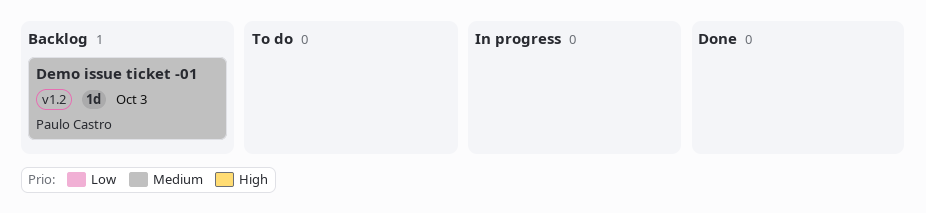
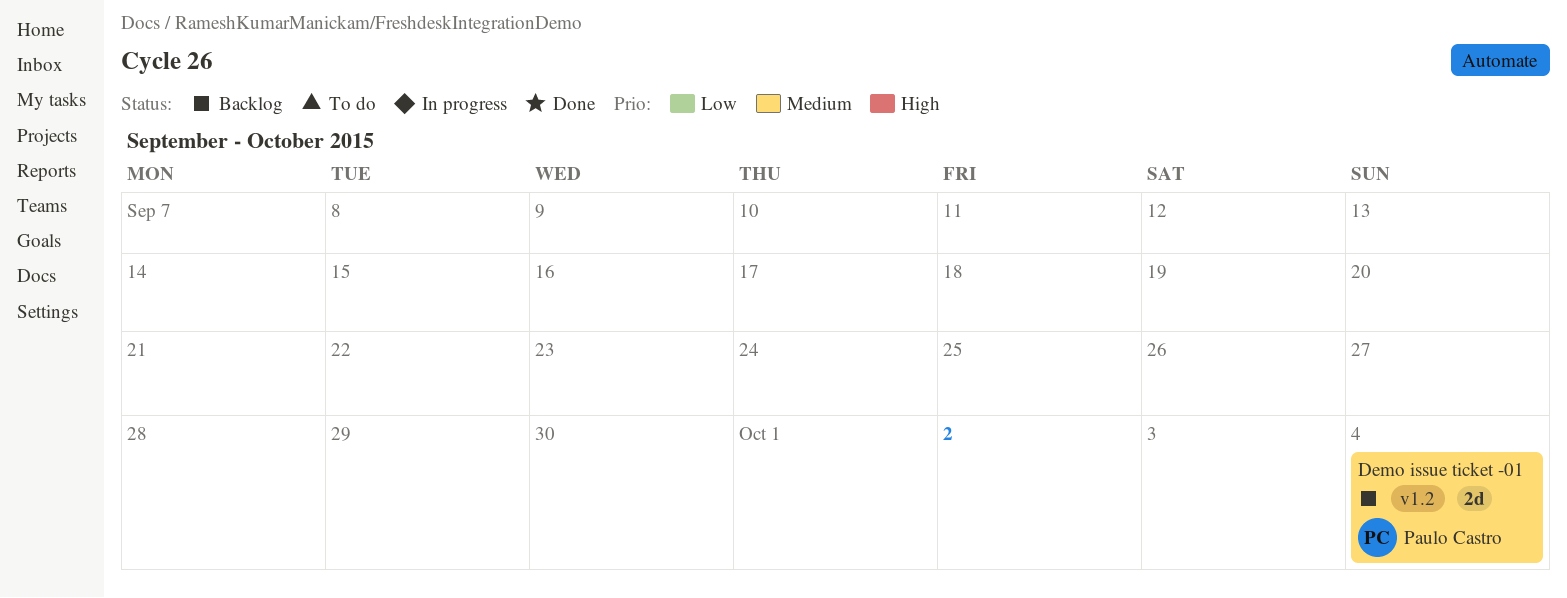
Demo issue ticket -01, estimate: 1d -> 2d
Demo issue ticket -01, due: Oct 3 -> Oct 4

